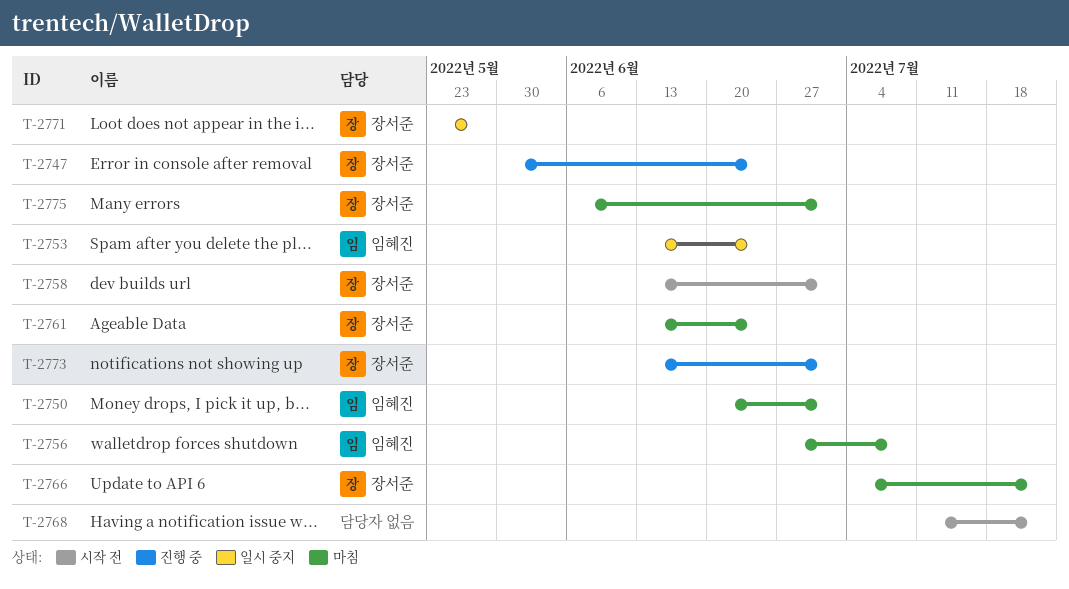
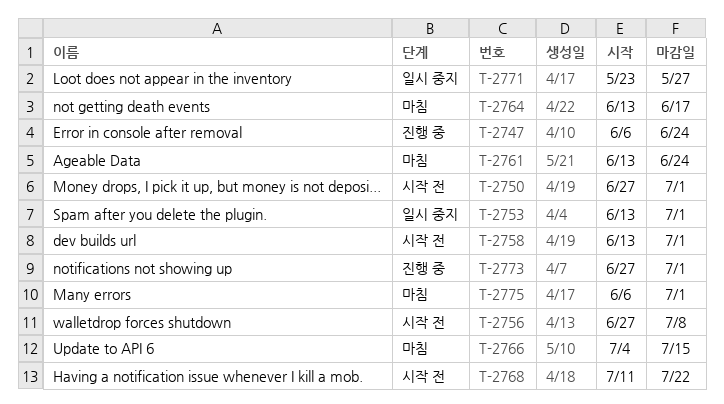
T-2747, start: May 30 -> Jun 6
T-2750, status: 마침 -> 시작 전
T-2750, start: Jun 20 -> Jun 27
T-2753, due: Jun 24 -> Jul 1
T-2756, status: 마침 -> 시작 전
T-2764: none -> present
T-2766, due: Jul 22 -> Jul 15
T-2773, start: Jun 13 -> Jun 27

